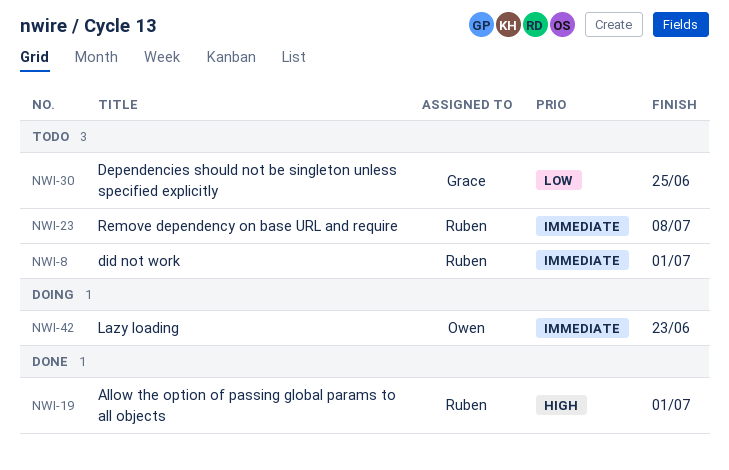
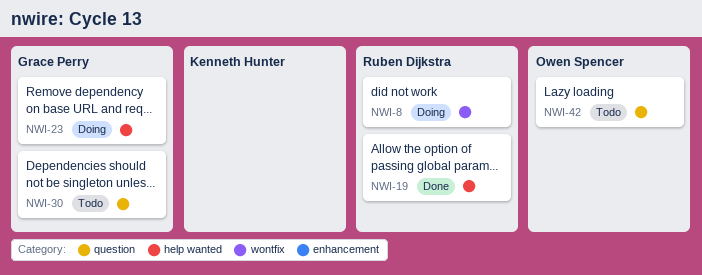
NWI-8, status: Todo -> Doing
NWI-23, status: Todo -> Doing
NWI-23, owner: Ruben Dijkstra -> Grace Perry
NWI-42, status: Doing -> Todo

